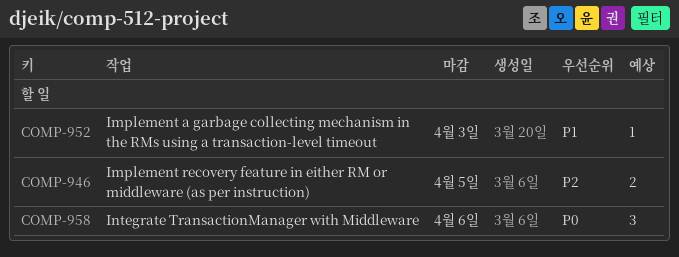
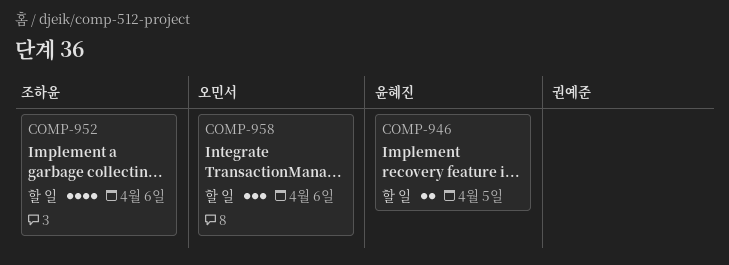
COMP-952, estimate: 1 -> 4
COMP-952, due: Apr 3 -> Apr 6

